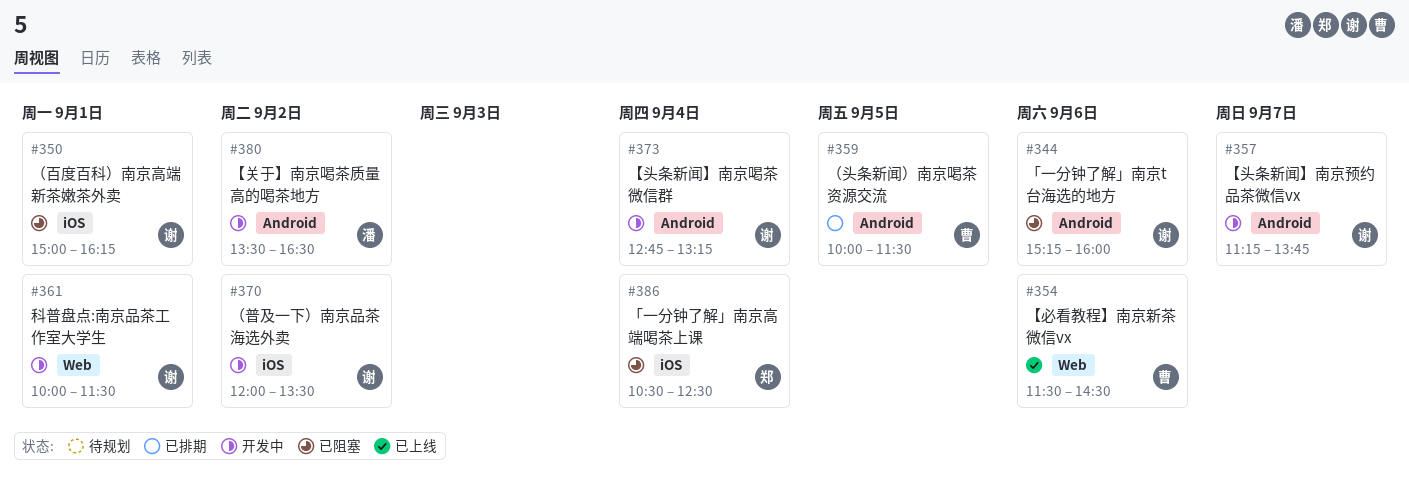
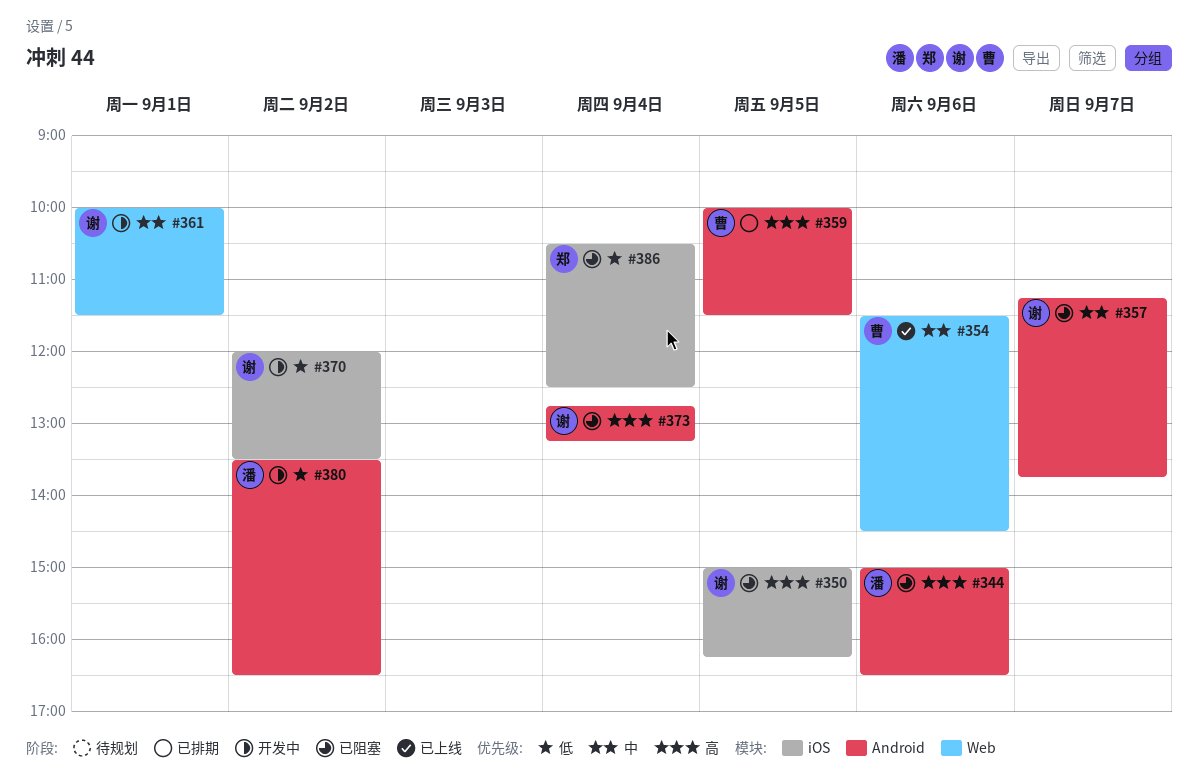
#344, owner: 谢 -> 潘
#344, begins: 15:15 -> 15:00
#344, ends: 16:00 -> 16:30
#350, day: Sep 1 -> Sep 5
#357, status: 开发中 -> 已阻塞
#373, status: 开发中 -> 已阻塞

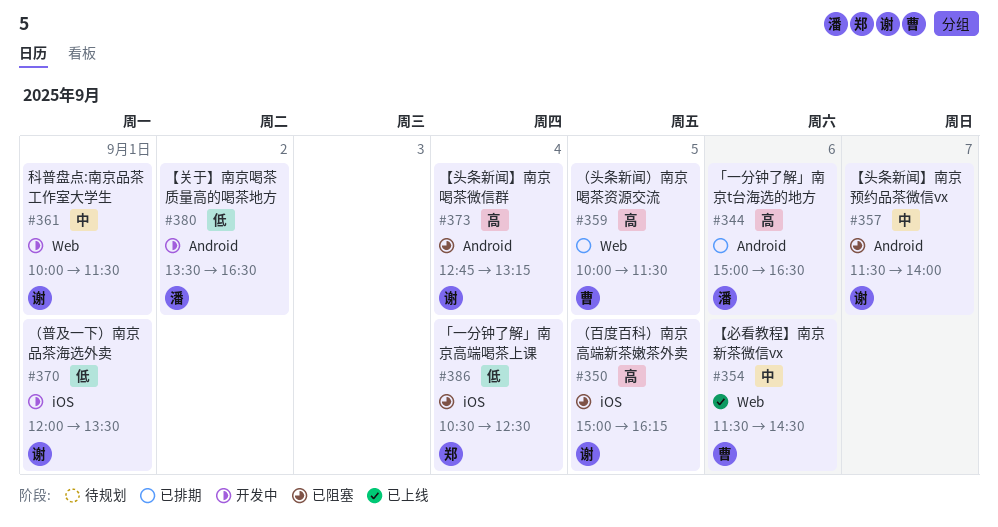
#344, status: 已阻塞 -> 已排期
#357, begins: 11:15 -> 11:30
#357, ends: 13:45 -> 14:00
#359, label: Android -> Web
#370, day: Sep 2 -> Sep 1

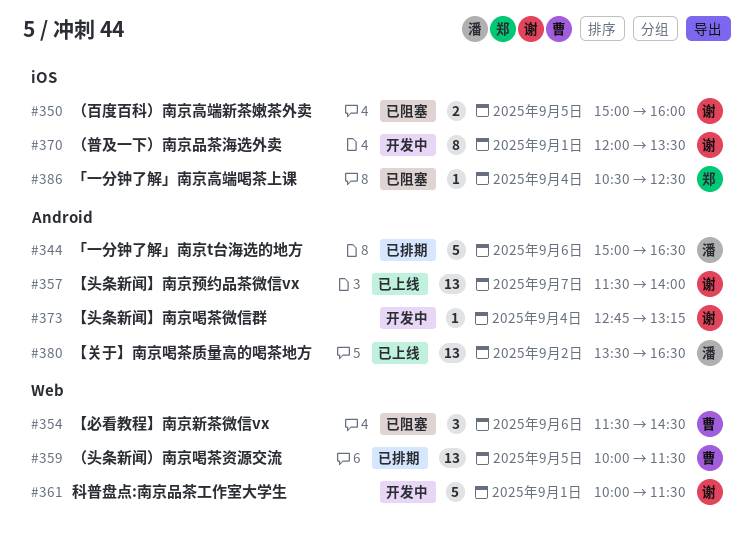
#350, ends: 16:15 -> 16:00
#354, status: 已上线 -> 已阻塞
#357, status: 已阻塞 -> 已上线
#373, status: 已阻塞 -> 开发中
#380, status: 开发中 -> 已上线

